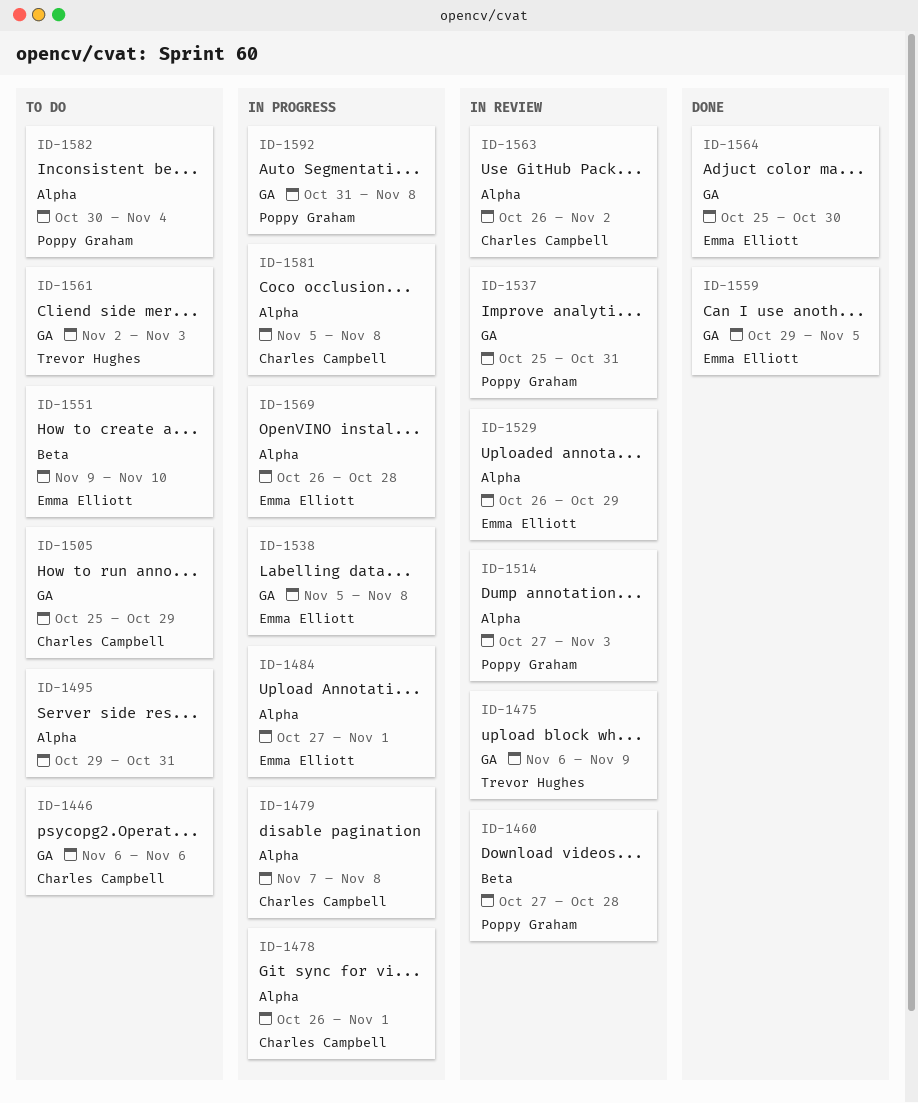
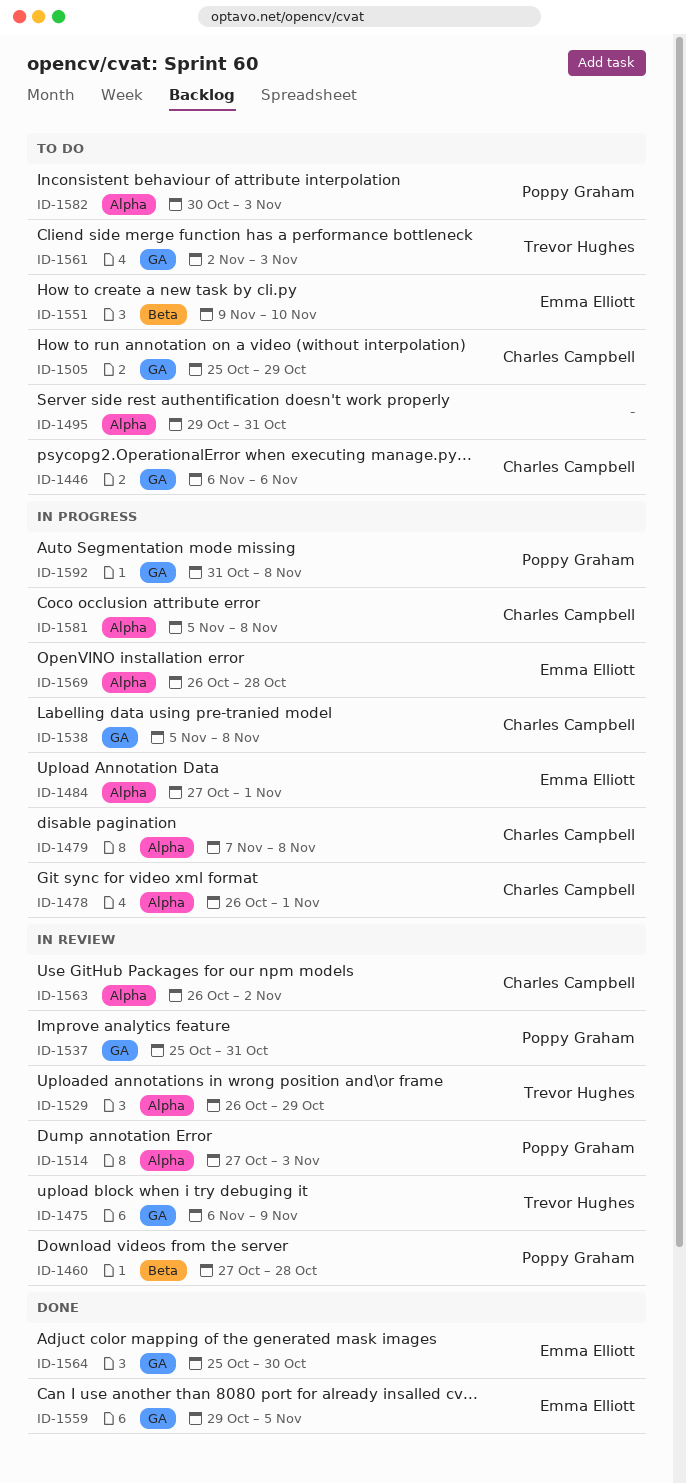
ID-1529, owner: Emma Elliott -> Trevor Hughes
ID-1538, owner: Emma Elliott -> Charles Campbell
ID-1582, due: Nov 4 -> Nov 3

